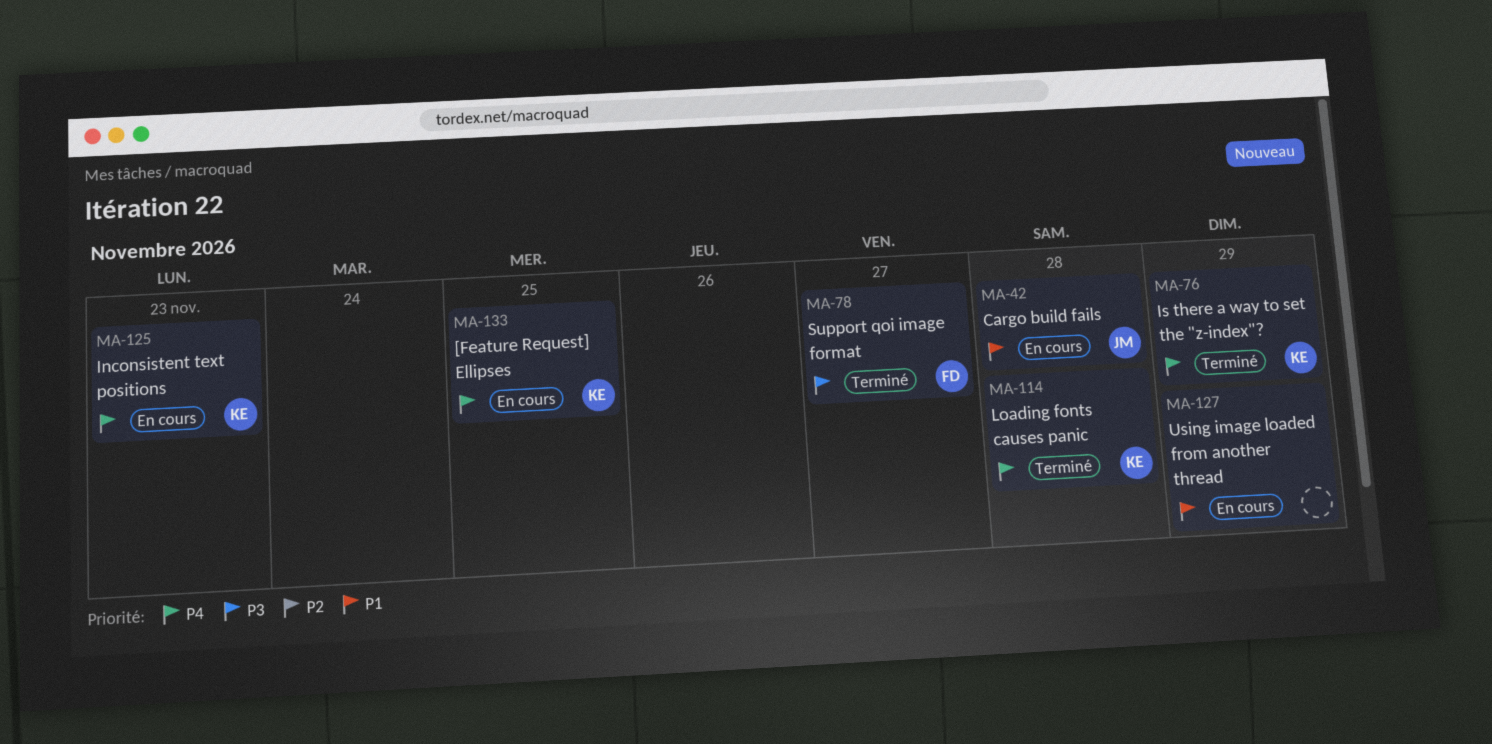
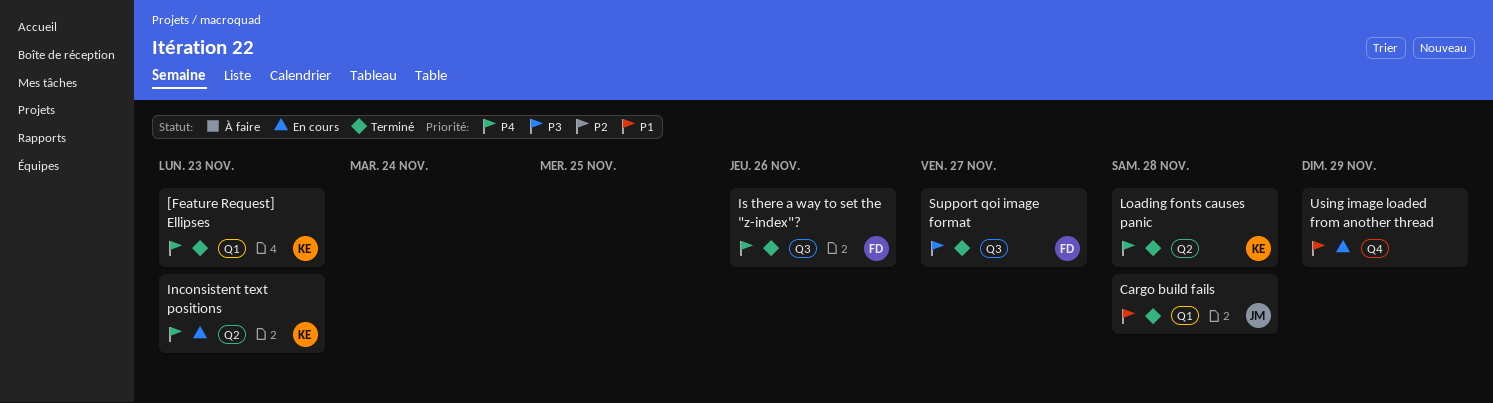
[Feature Request] Ellipses, status: En cours -> Terminé
[Feature Request] Ellipses, due: Nov 25 -> Nov 23
Cargo build fails, status: En cours -> Terminé
Is there a way to set the "z-index"?, owner: KE -> FD
Is there a way to set the "z-index"?, due: Nov 29 -> Nov 26

